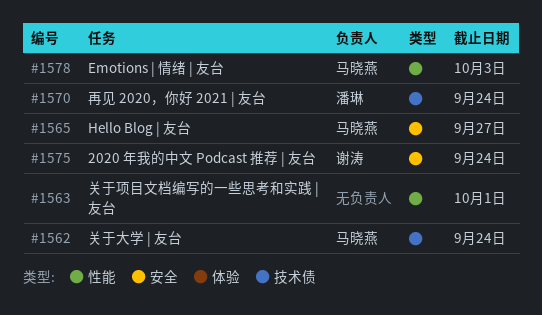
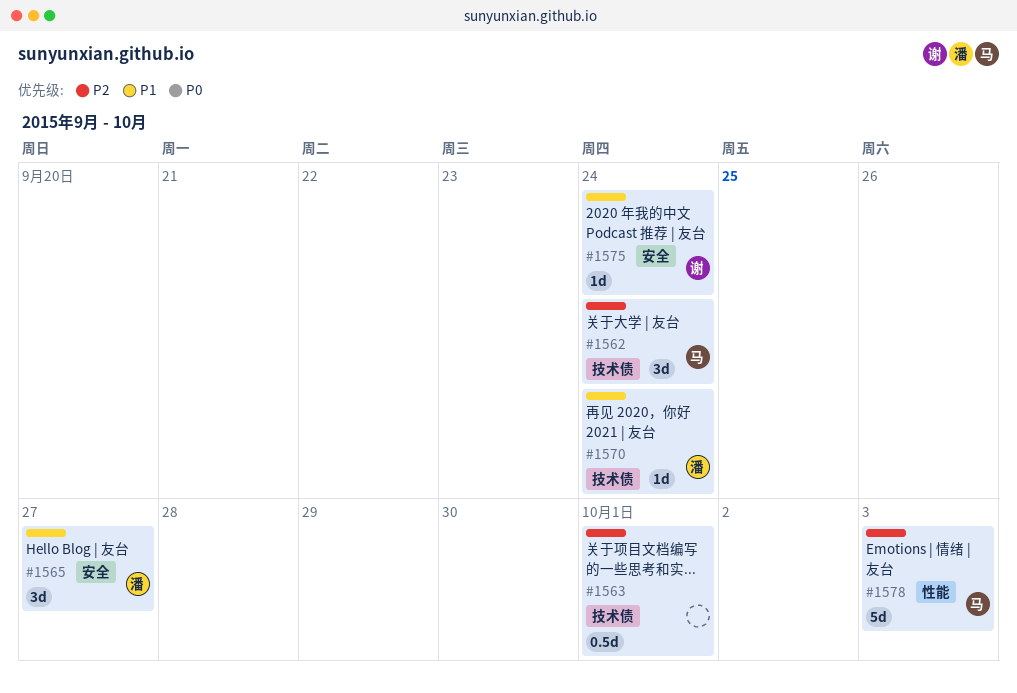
#1563, label: 性能 -> 技术债
#1565, owner: 马晓燕 -> 潘琳

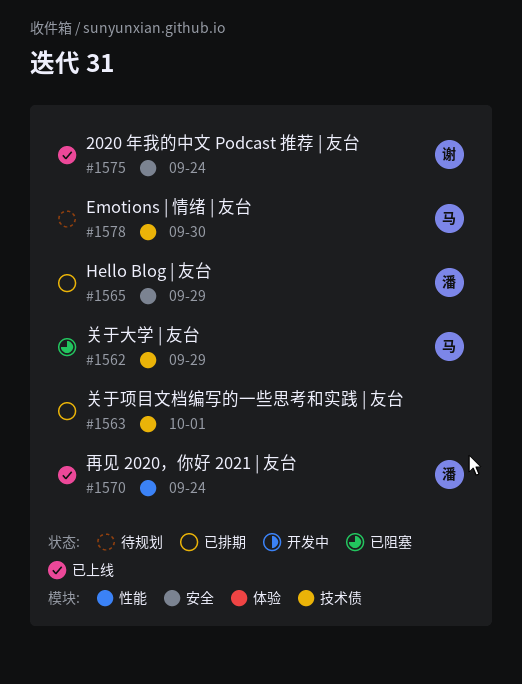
#1562, due: Sep 24 -> Sep 29
#1565, due: Sep 27 -> Sep 29
#1570, label: 技术债 -> 性能
#1578, label: 性能 -> 技术债
#1578, due: Oct 3 -> Sep 30

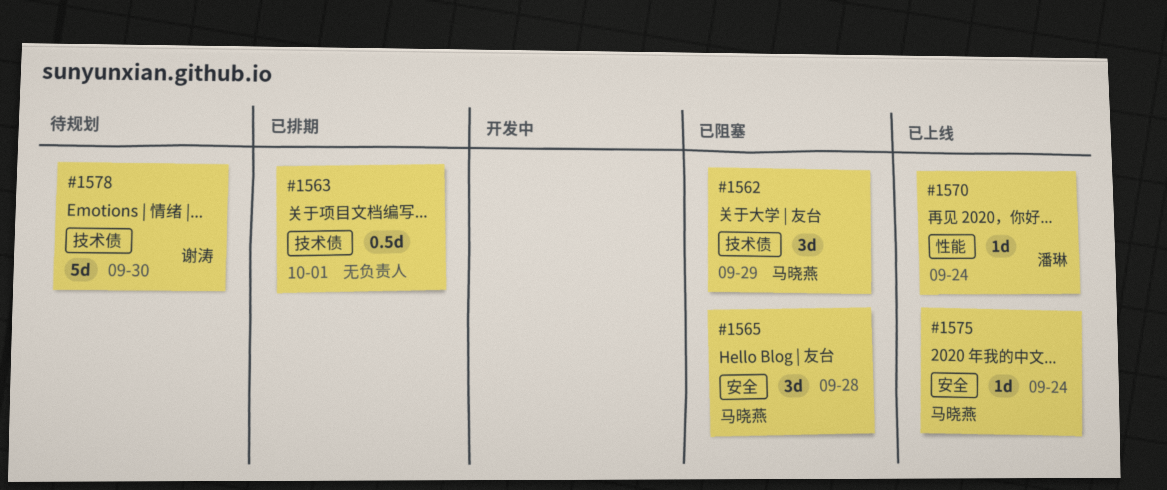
#1565, status: 已排期 -> 已阻塞
#1565, owner: 潘琳 -> 马晓燕
#1565, due: Sep 29 -> Sep 28
#1575, owner: 谢涛 -> 马晓燕
#1578, owner: 马晓燕 -> 谢涛

